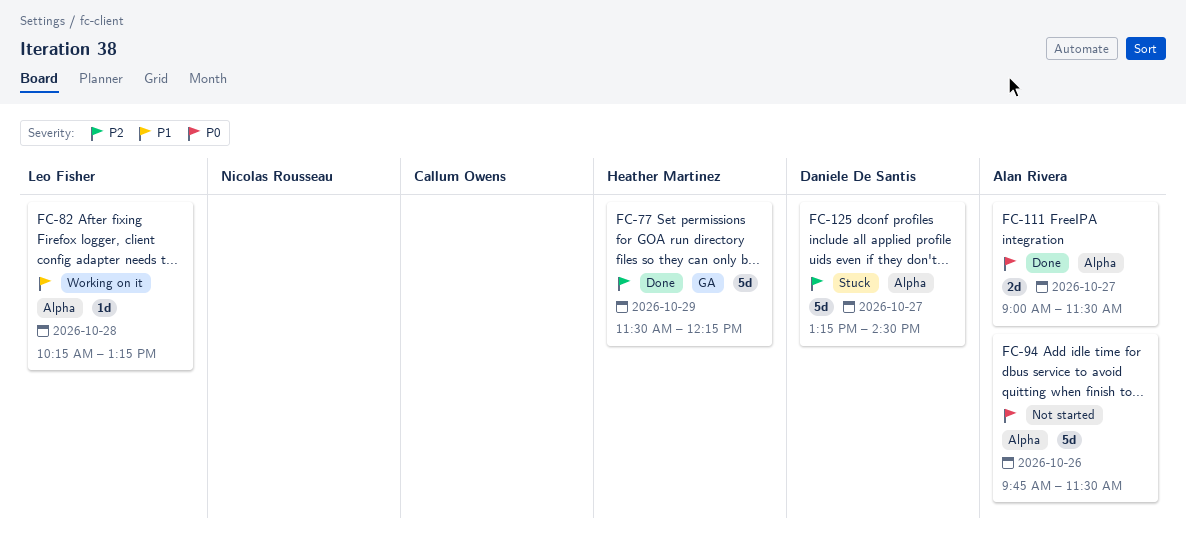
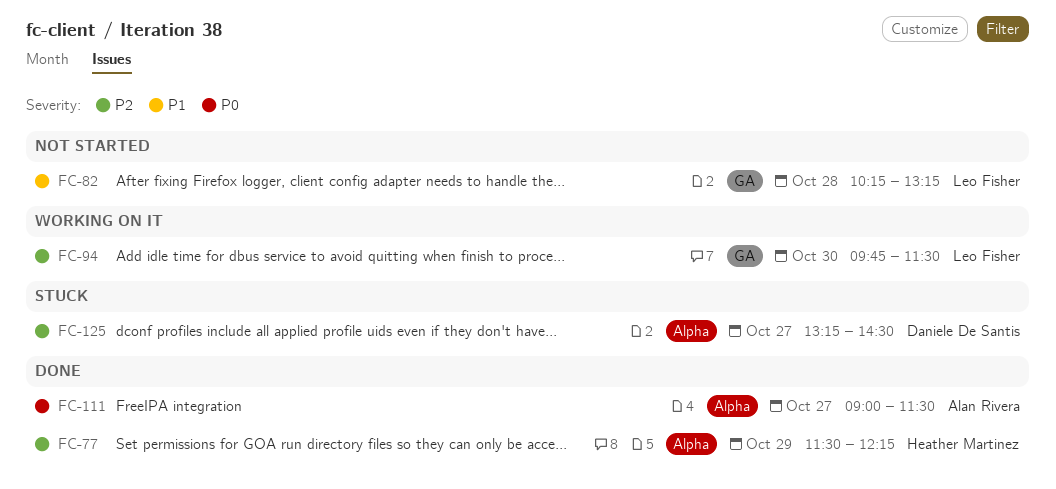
FC-77, label: GA -> Alpha
FC-82, status: Working on it -> Not started
FC-82, label: Alpha -> GA
FC-94, status: Not started -> Working on it
FC-94, owner: Alan Rivera -> Leo Fisher
FC-94, priority: P0 -> P2
FC-94, label: Alpha -> GA
FC-94, day: Oct 26 -> Oct 30

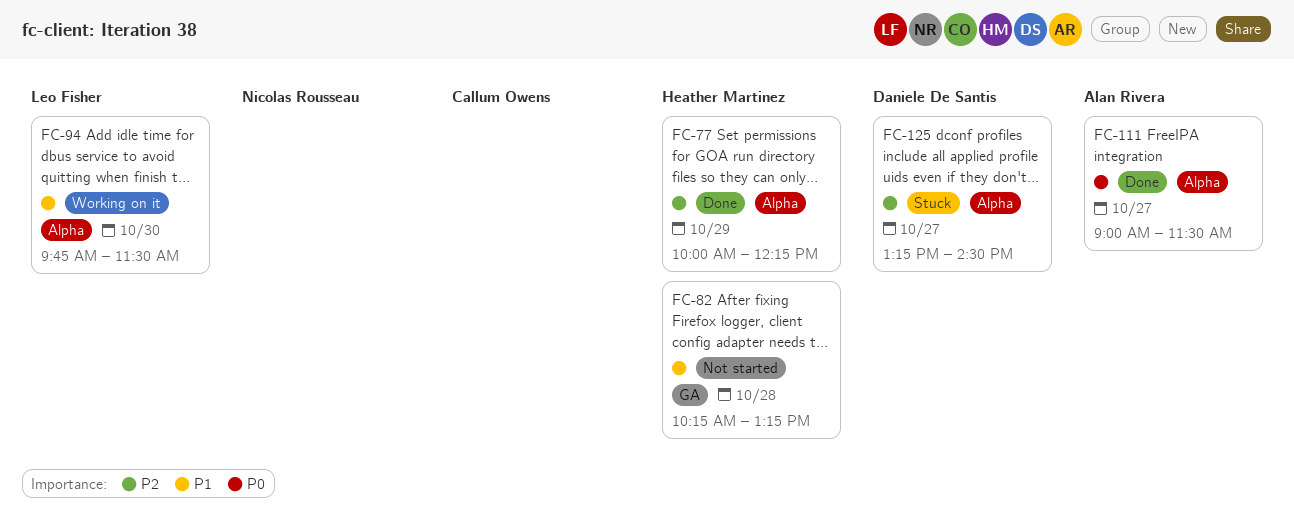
FC-77, begins: 11:30 -> 10:00
FC-82, owner: Leo Fisher -> Heather Martinez
FC-94, priority: P2 -> P1
FC-94, label: GA -> Alpha

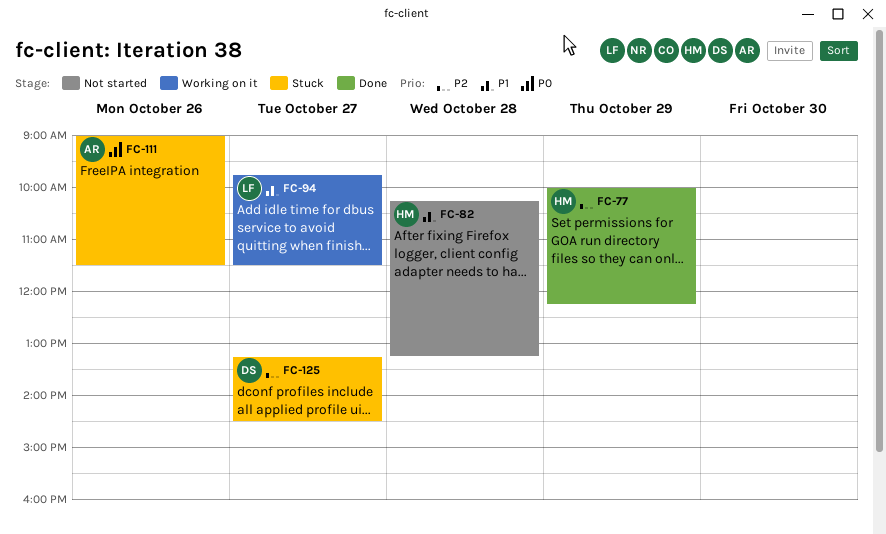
FC-94, day: Oct 30 -> Oct 27
FC-111, status: Done -> Stuck
FC-111, day: Oct 27 -> Oct 26

